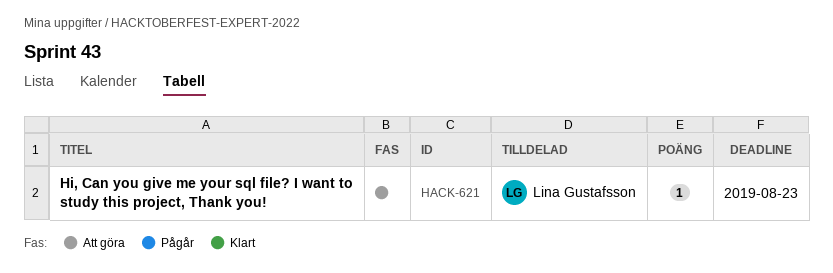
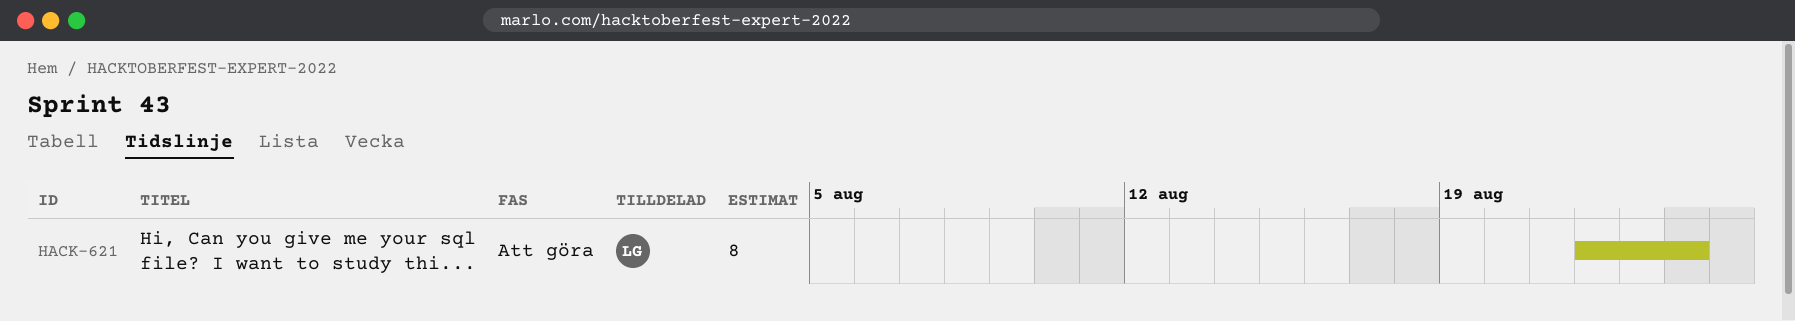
HACK-621, estimate: 1 -> 8
HACK-621, due: Aug 23 -> Aug 24

